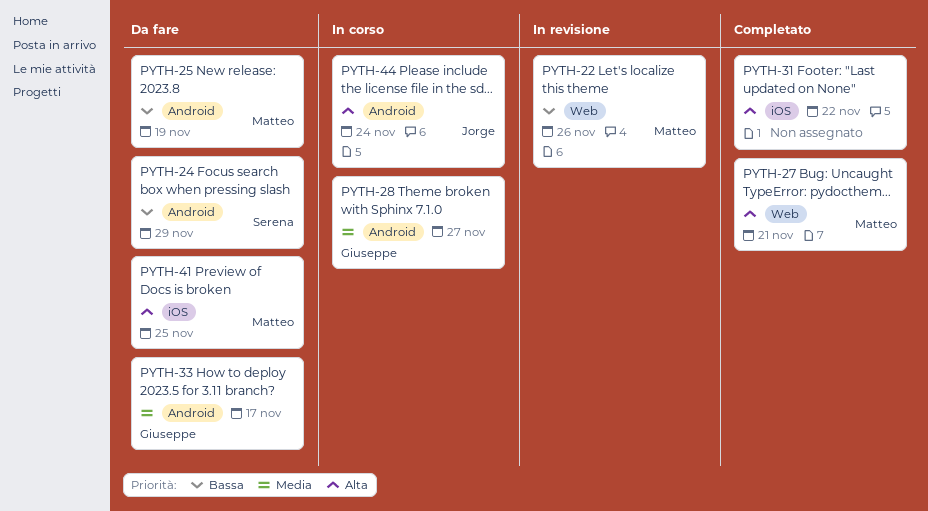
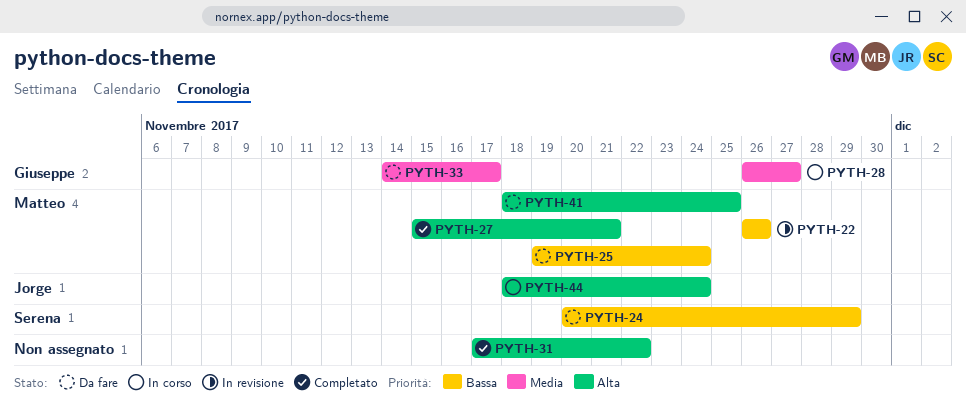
PYTH-25, due: Nov 19 -> Nov 24

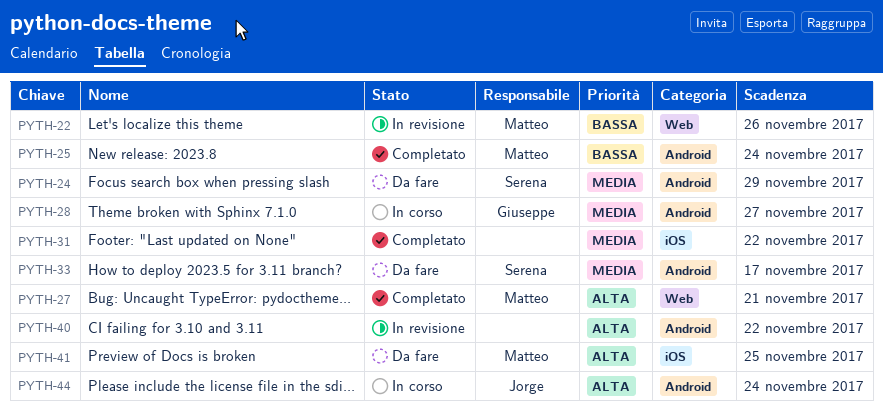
PYTH-24, priority: Bassa -> Media
PYTH-25, status: Da fare -> Completato
PYTH-31, priority: Alta -> Media
PYTH-33, owner: Giuseppe -> Serena
PYTH-40: none -> present

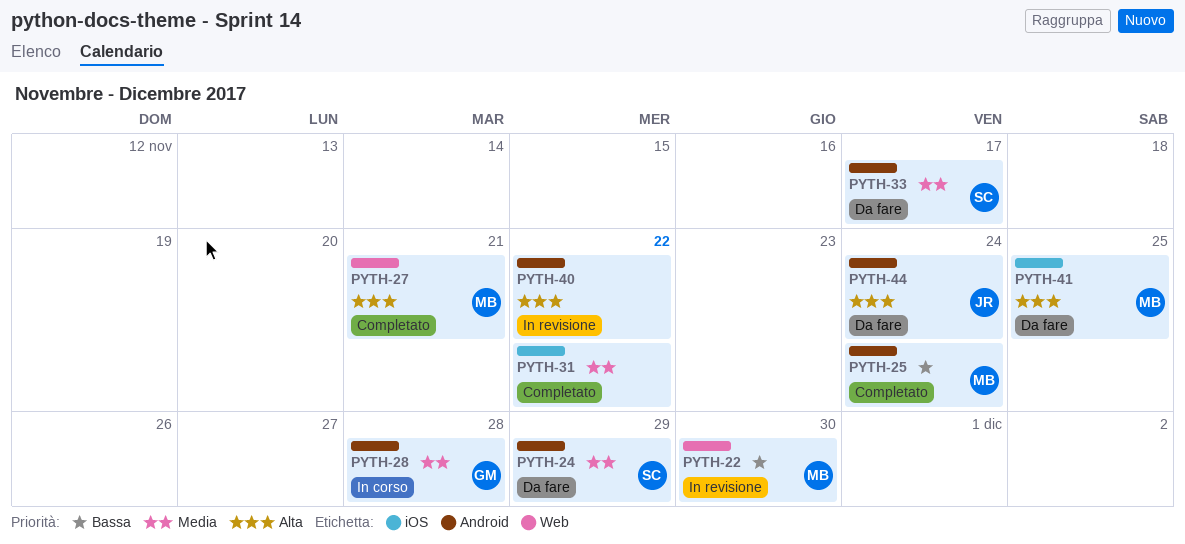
PYTH-22, due: Nov 26 -> Nov 30
PYTH-28, due: Nov 27 -> Nov 28
PYTH-44, status: In corso -> Da fare

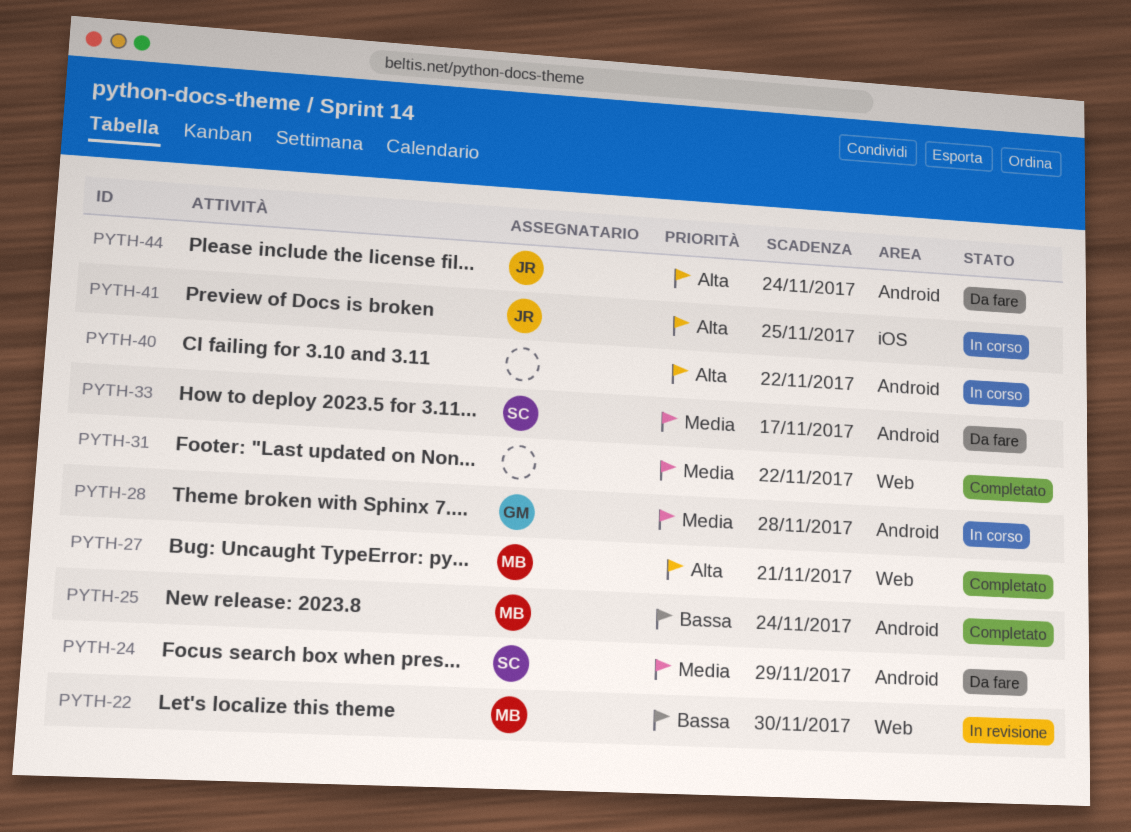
PYTH-31, label: iOS -> Web
PYTH-40, status: In revisione -> In corso
PYTH-41, status: Da fare -> In corso
PYTH-41, owner: MB -> JR

